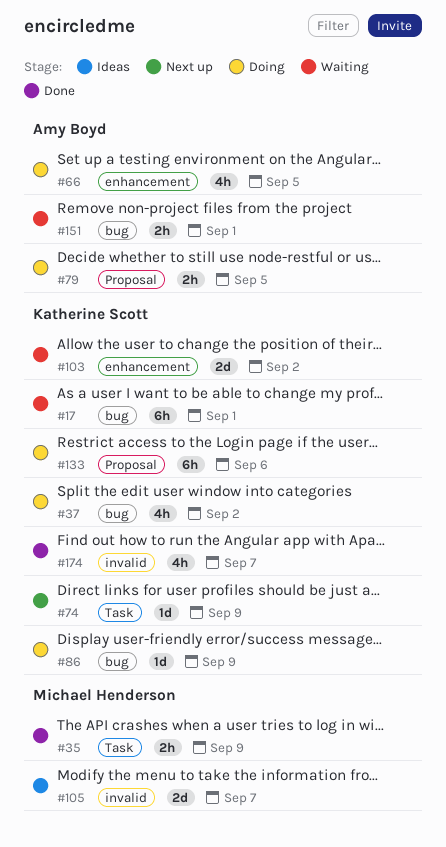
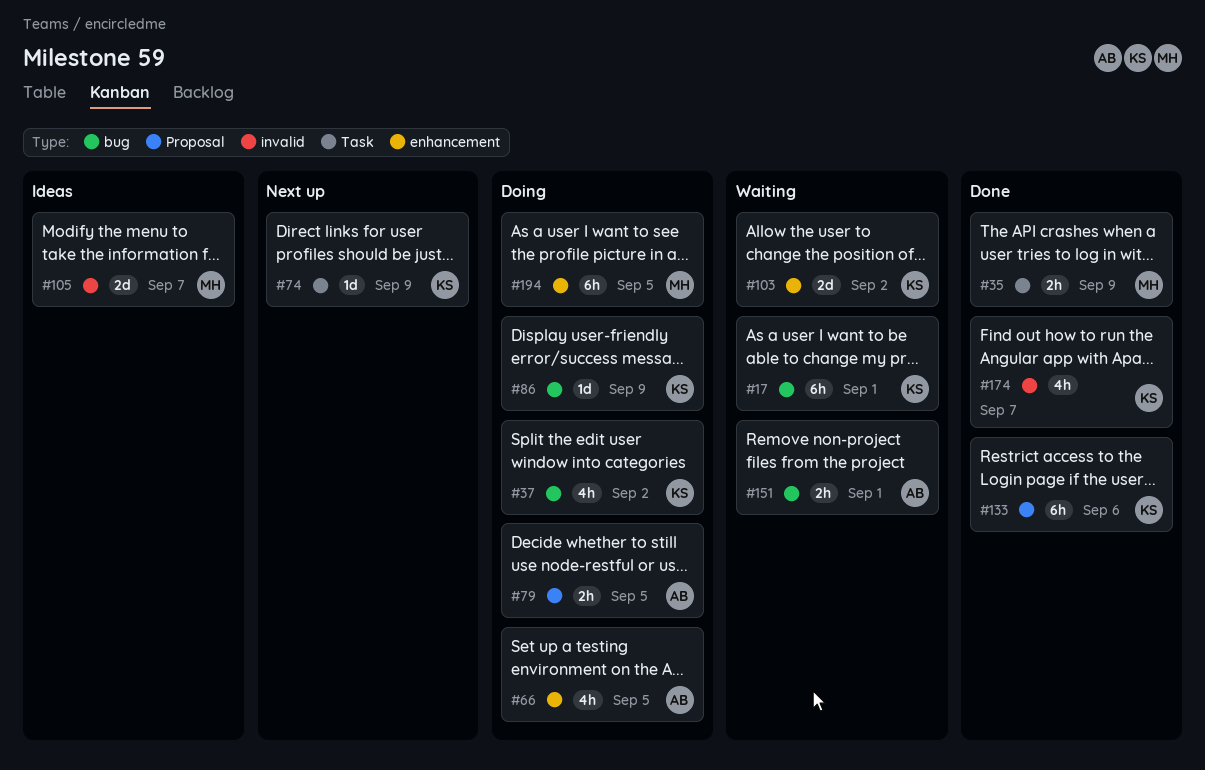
#133, status: Doing -> Done
#194: none -> present

